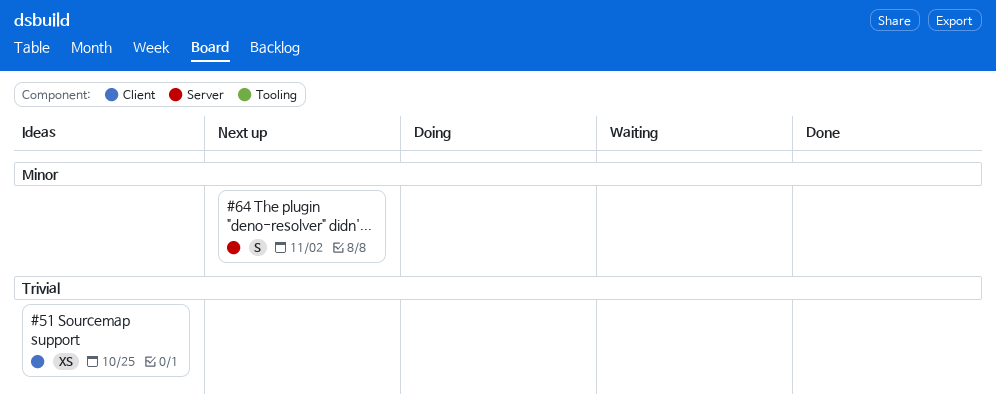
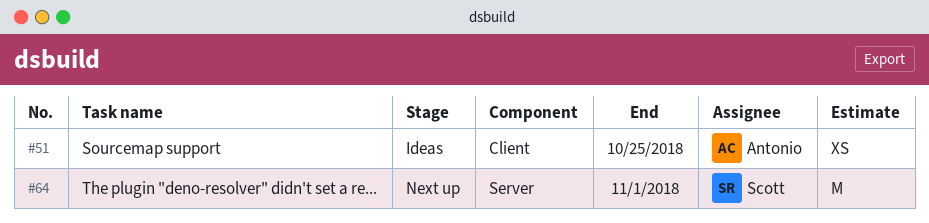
#64, estimate: S -> M
#64, due: Nov 2 -> Nov 1

